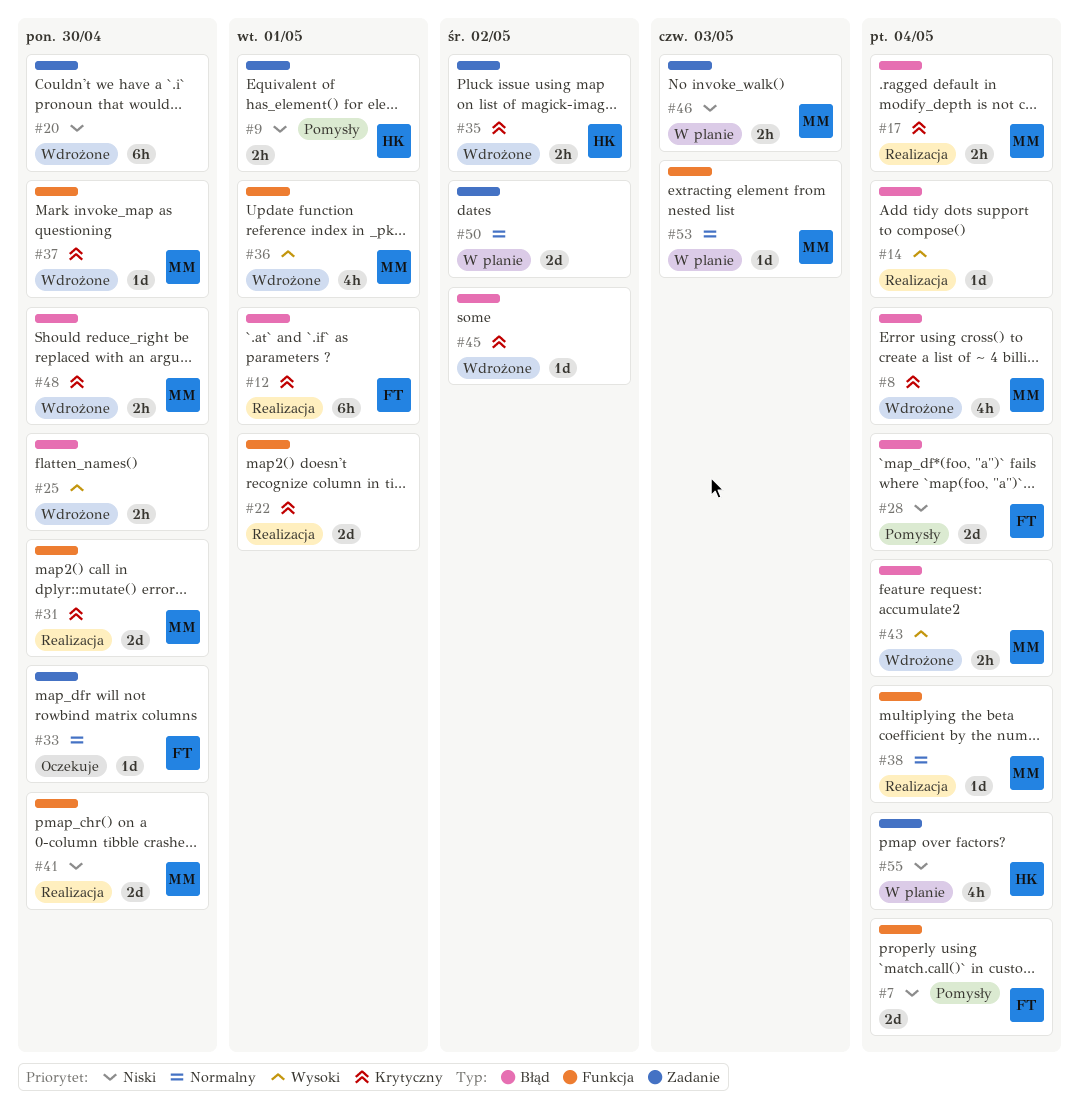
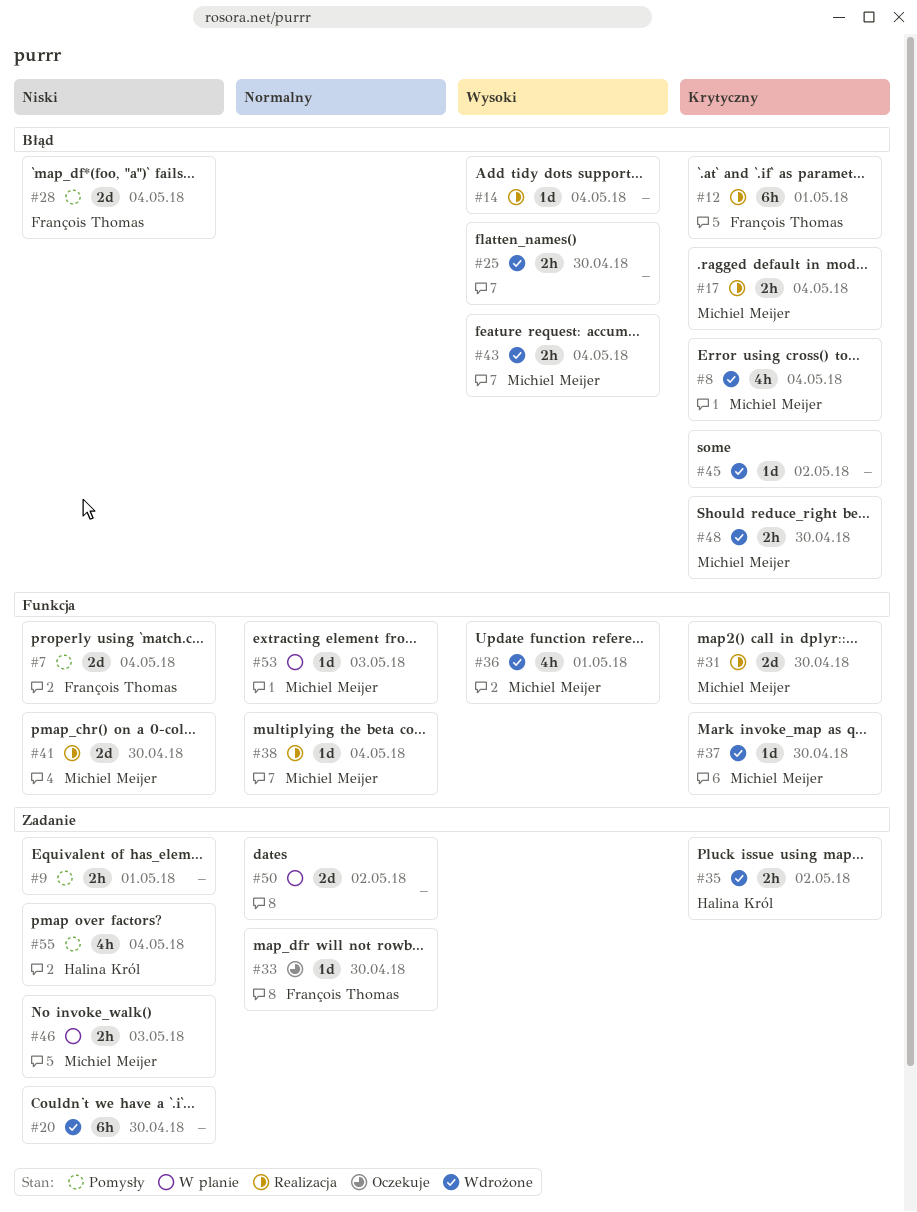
#9, owner: Halina Król -> none
#22: present -> none
#55, status: W planie -> Pomysły

